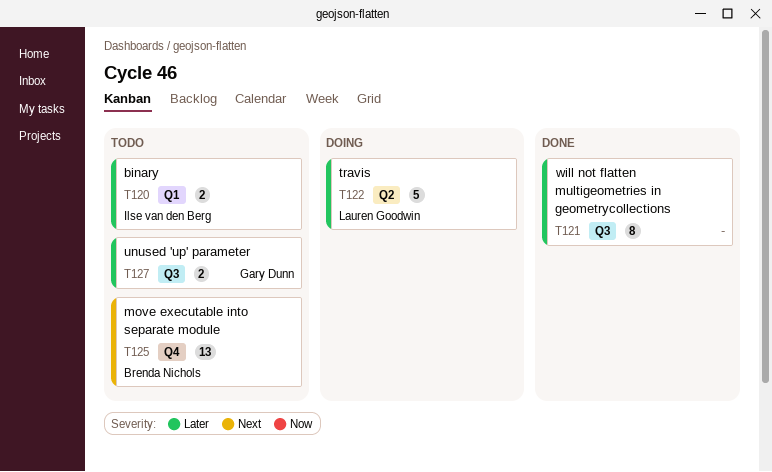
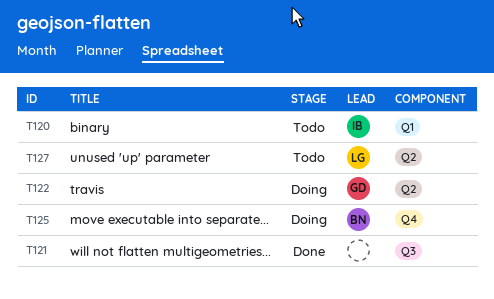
T122, owner: Lauren Goodwin -> Gary Dunn
T125, status: Todo -> Doing
T127, owner: Gary Dunn -> Lauren Goodwin
T127, label: Q3 -> Q2

